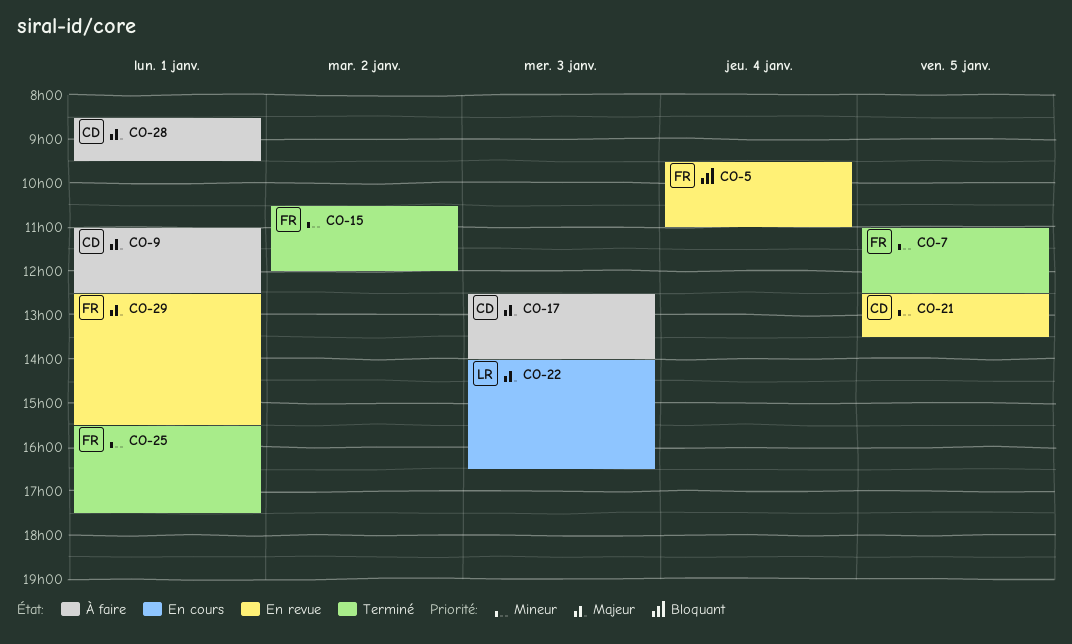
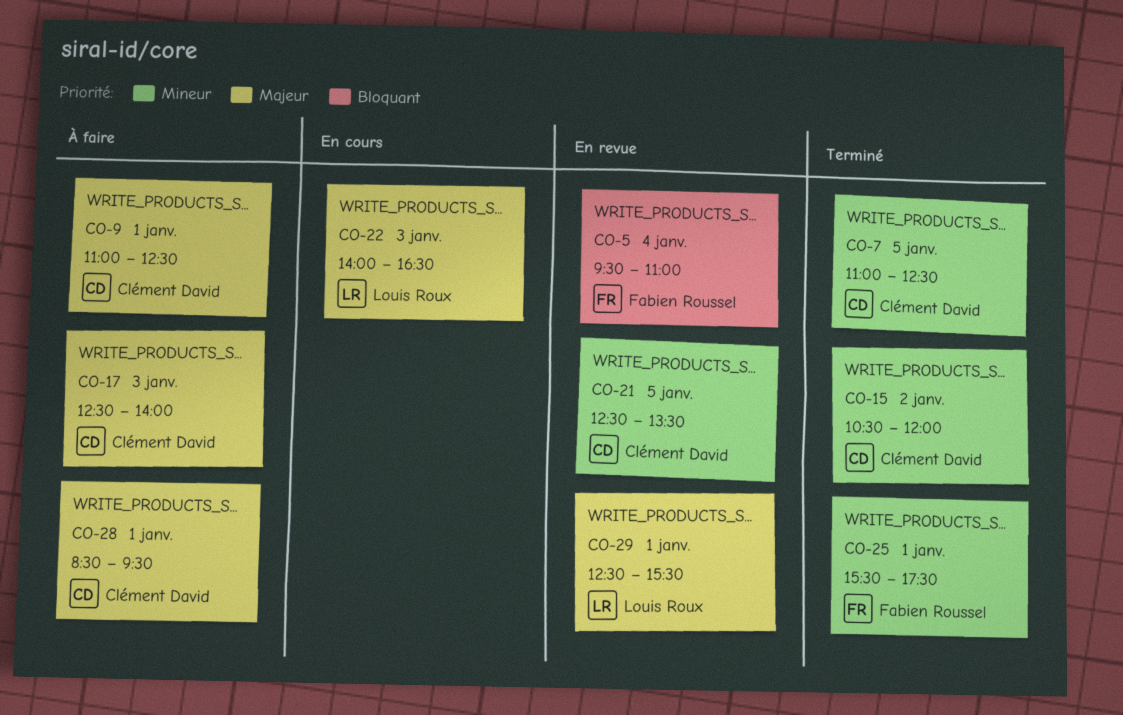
CO-7, owner: Fabien Roussel -> Clément David
CO-15, owner: Fabien Roussel -> Clément David
CO-29, owner: Fabien Roussel -> Louis Roux

